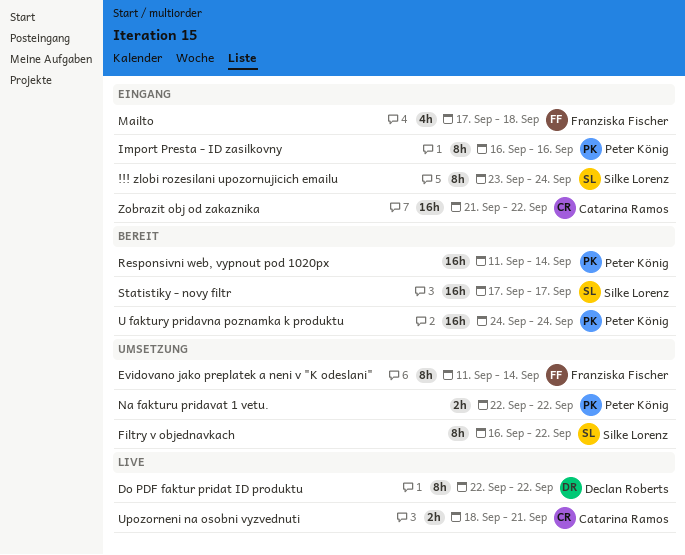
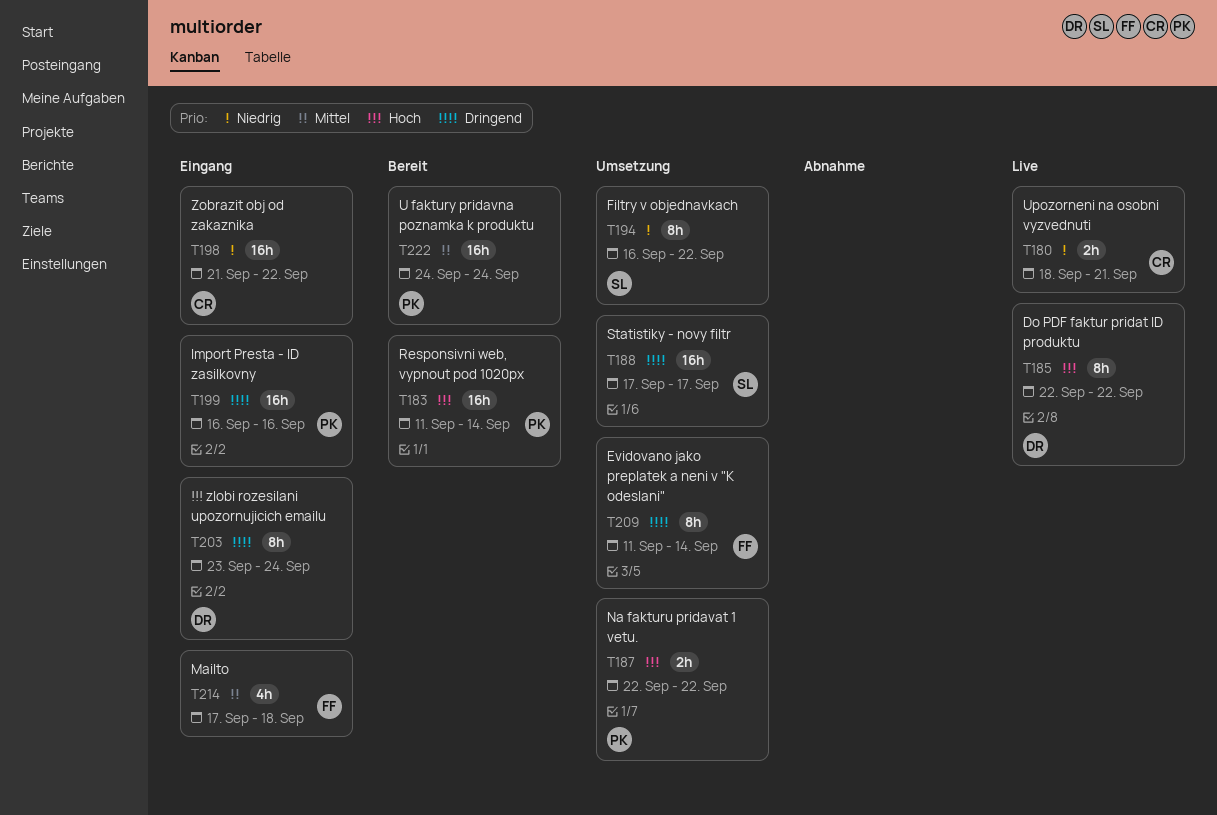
!!! zlobi rozesilani upozornujicich emailu, owner: Silke Lorenz -> Declan Roberts
Import Presta - ID zasilkovny, estimate: 8h -> 16h
Statistiky - novy filtr, status: Bereit -> Umsetzung

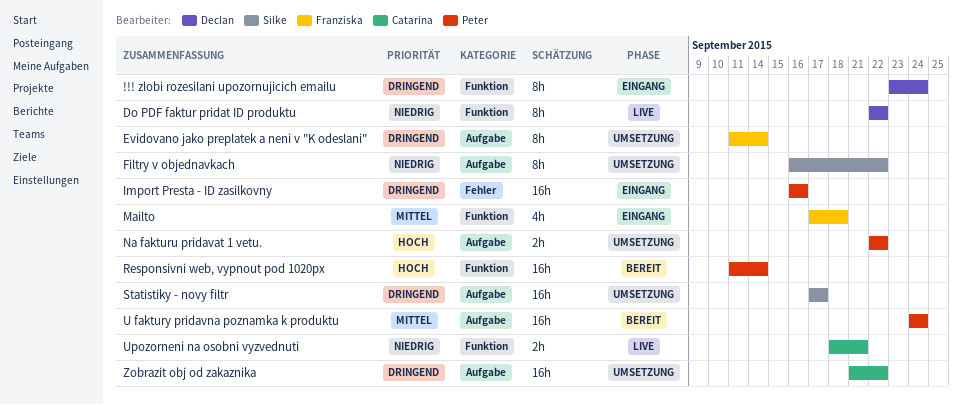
Do PDF faktur pridat ID produktu, priority: Hoch -> Niedrig
Zobrazit obj od zakaznika, status: Eingang -> Umsetzung
Zobrazit obj od zakaznika, priority: Niedrig -> Dringend

